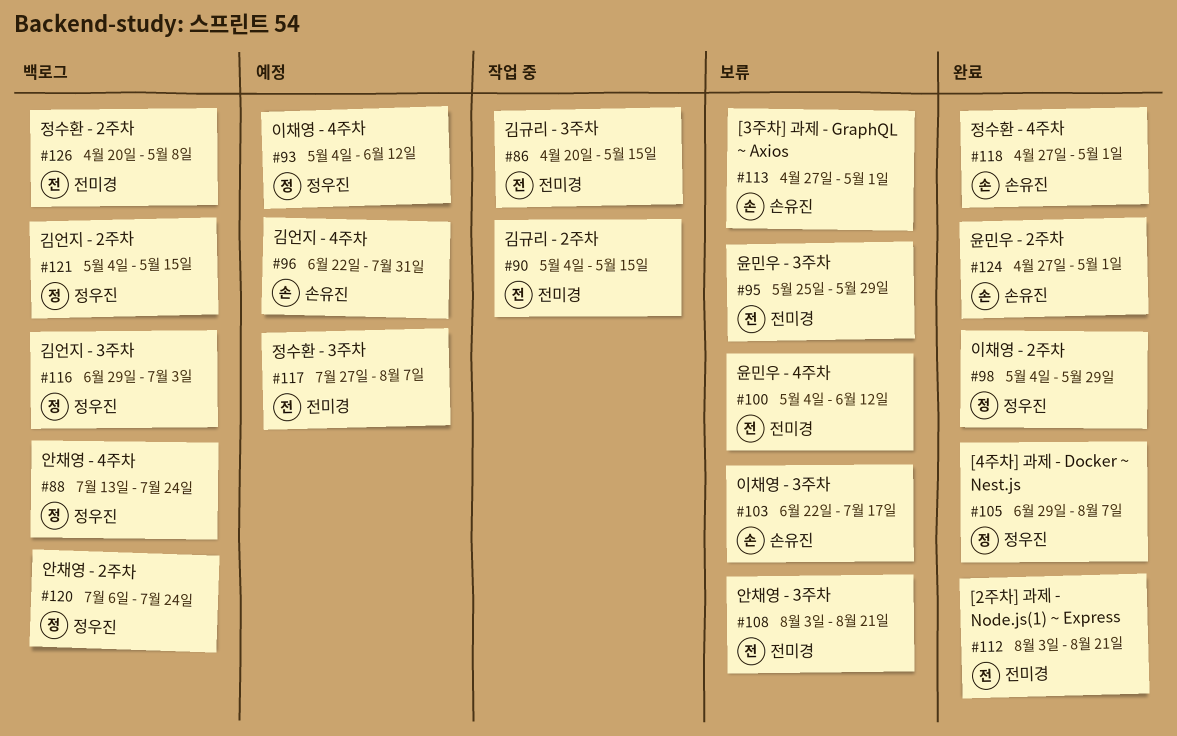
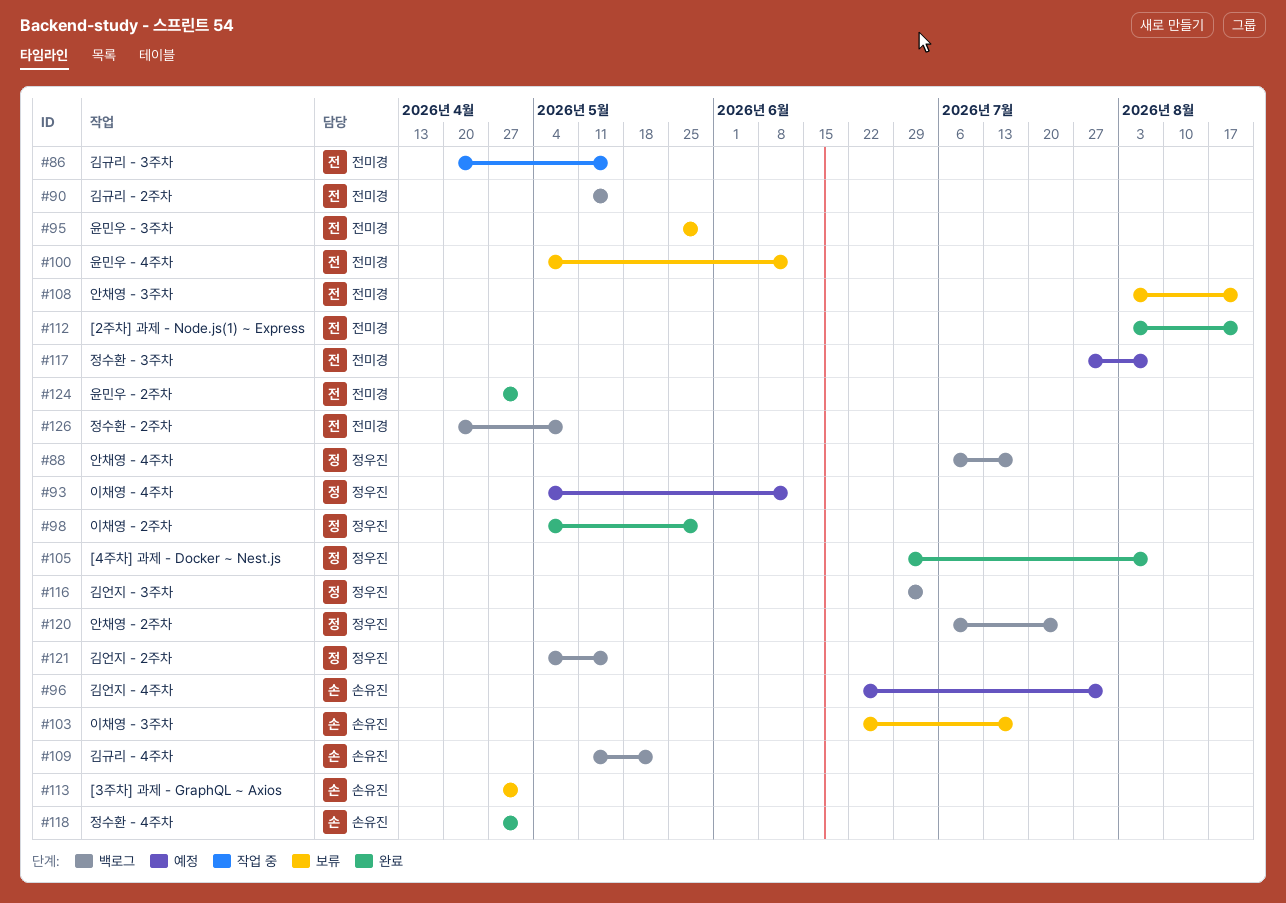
#88, start: Jul 13 -> Jul 6
#88, due: Jul 24 -> Jul 17
#90, status: 작업 중 -> 백로그
#90, start: May 4 -> May 11
#109: none -> present
#124, owner: 손유진 -> 전미경

